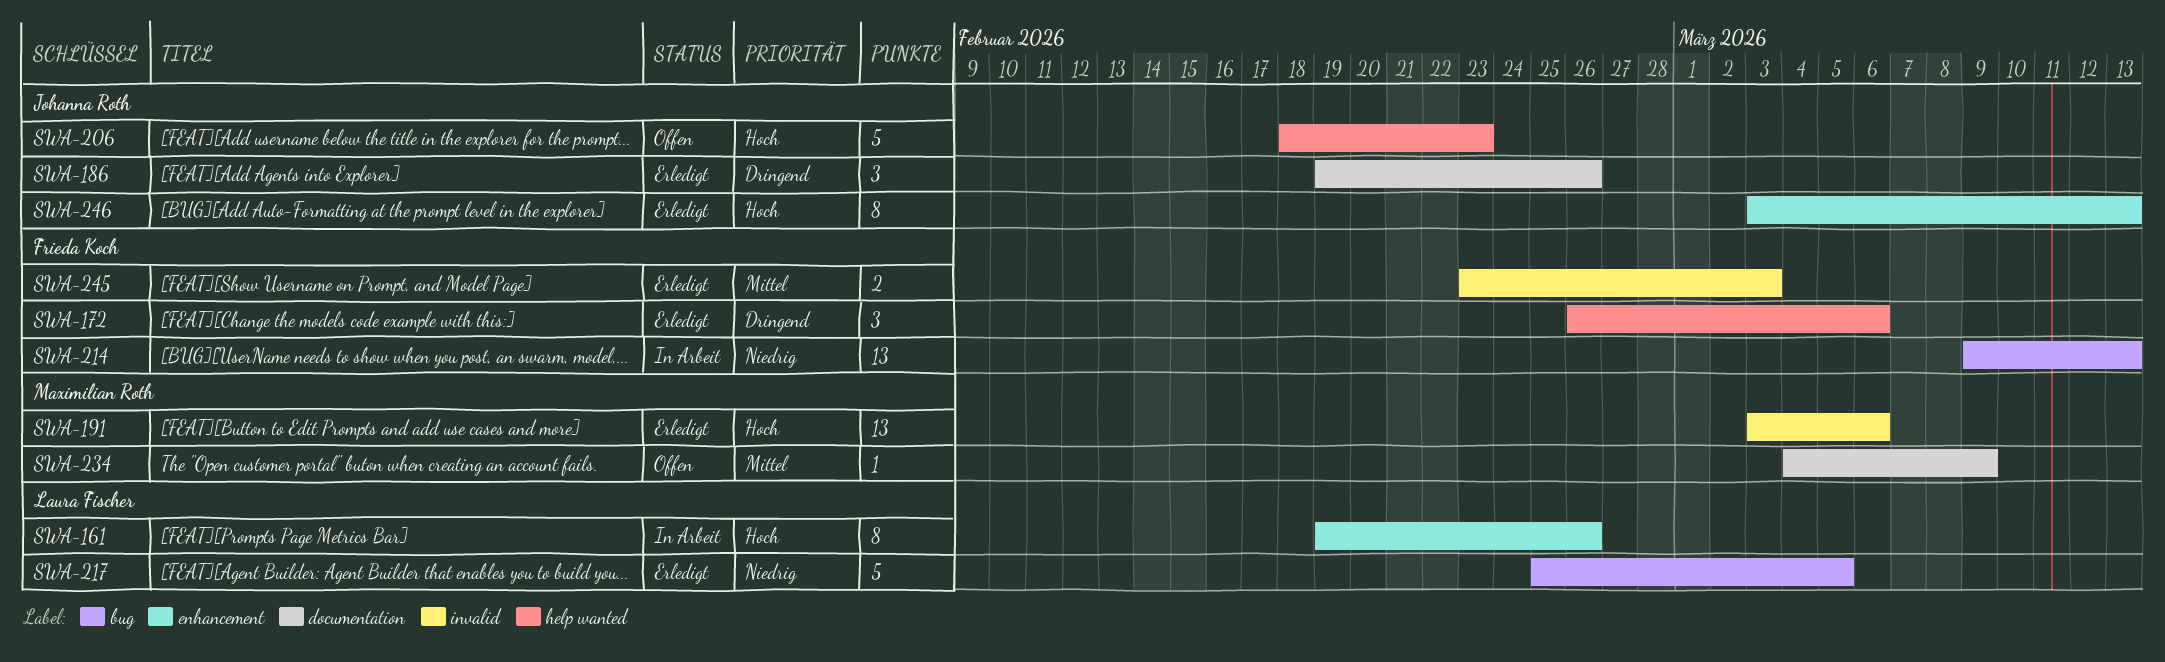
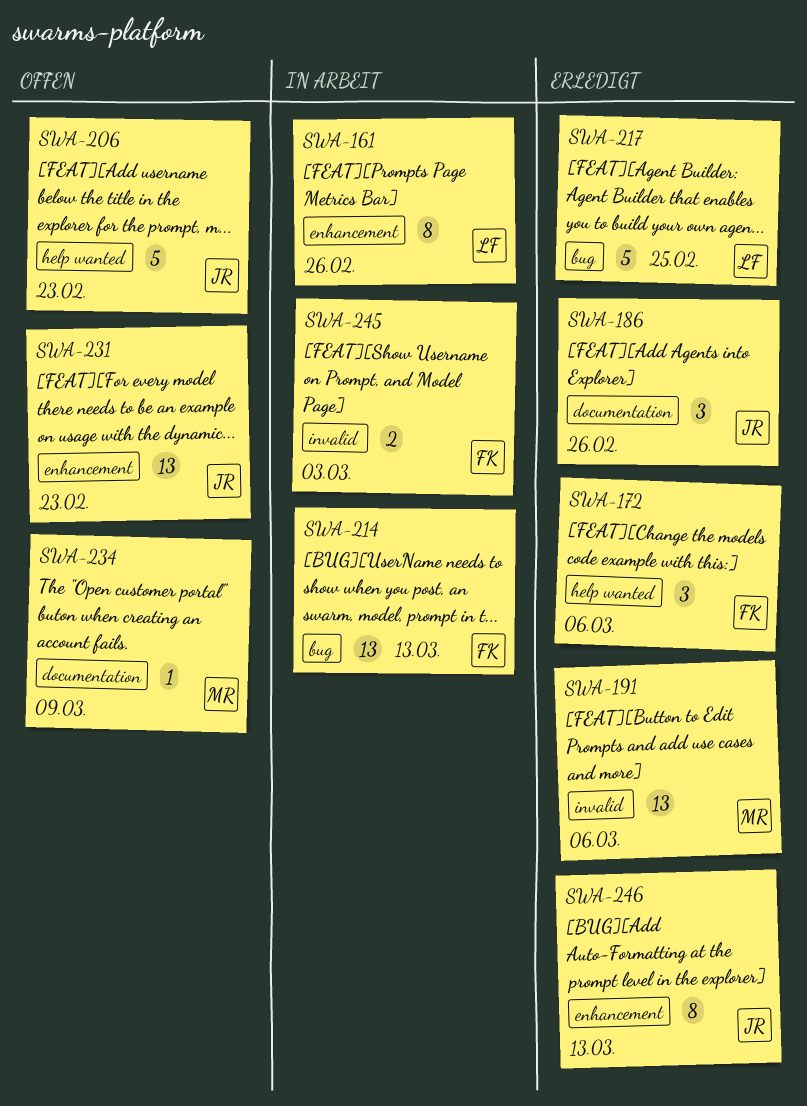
SWA-217, due: Mar 5 -> Feb 25
SWA-231: none -> present
SWA-245, status: Erledigt -> In Arbeit

